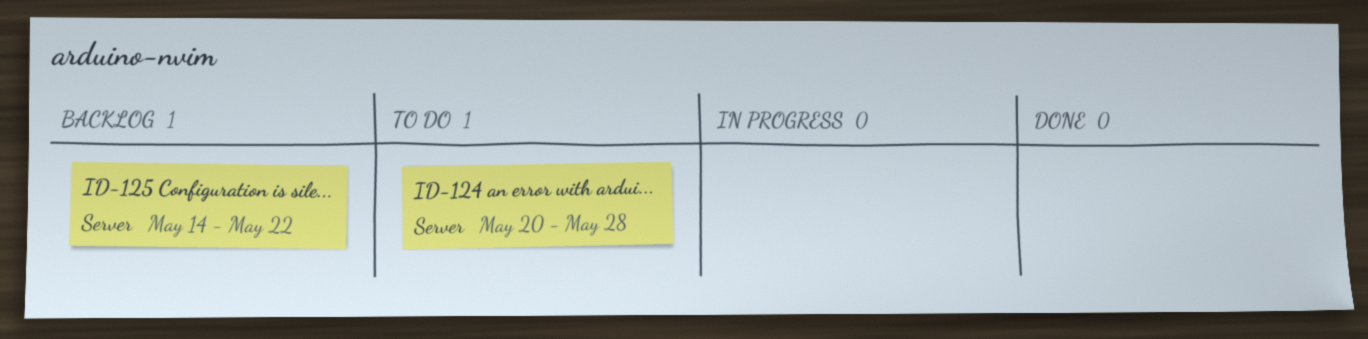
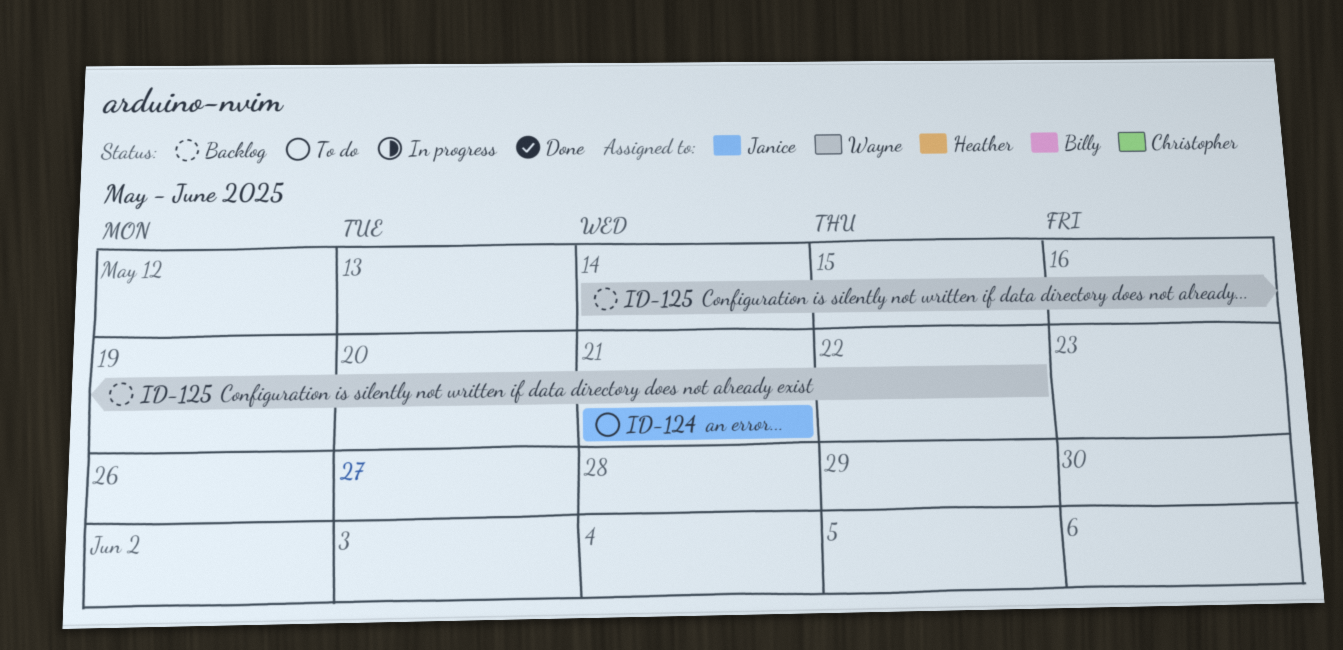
ID-124, start: May 20 -> May 21
ID-124, due: May 28 -> May 21

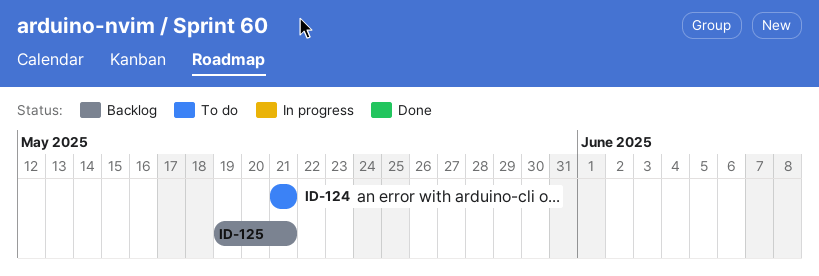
ID-125, start: May 14 -> May 19
ID-125, due: May 22 -> May 21

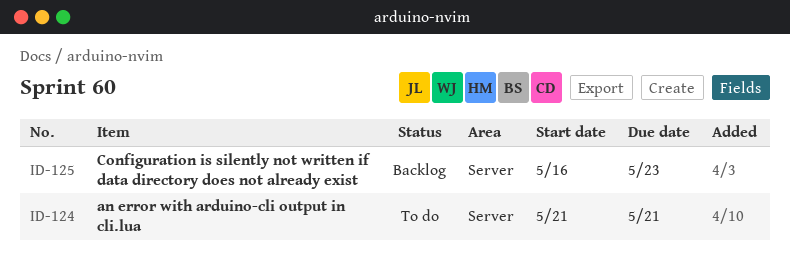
ID-125, start: May 19 -> May 16
ID-125, due: May 21 -> May 23

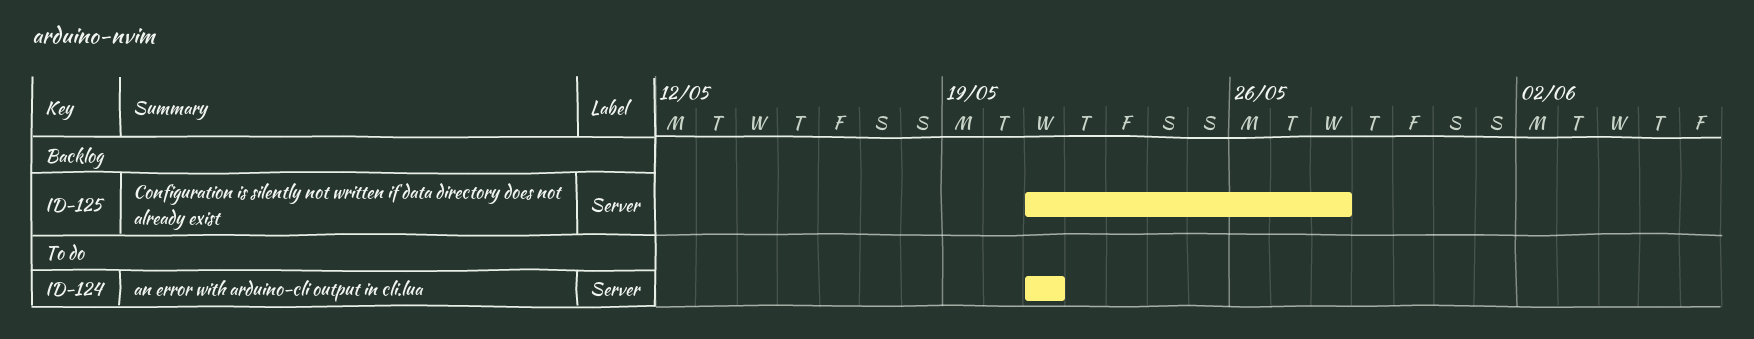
ID-125, start: May 16 -> May 21
ID-125, due: May 23 -> May 28

